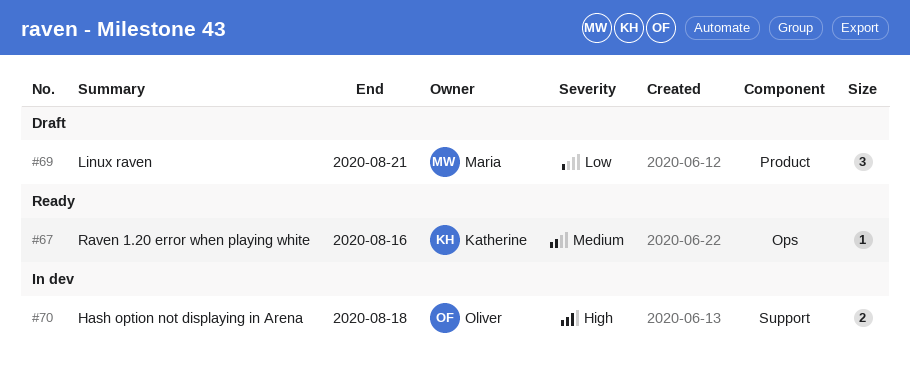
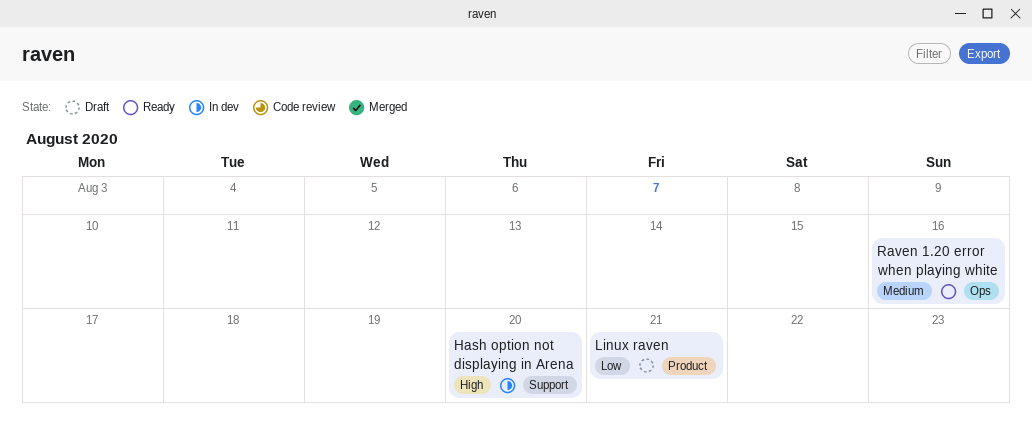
Hash option not displaying in Arena, due: Aug 18 -> Aug 20

